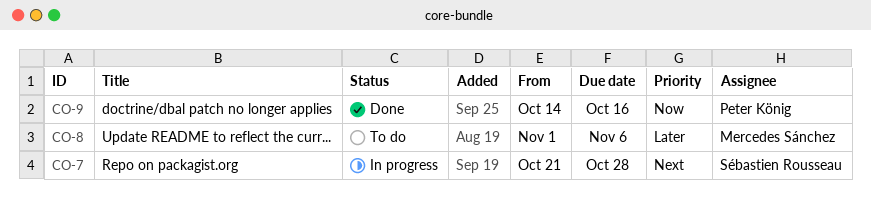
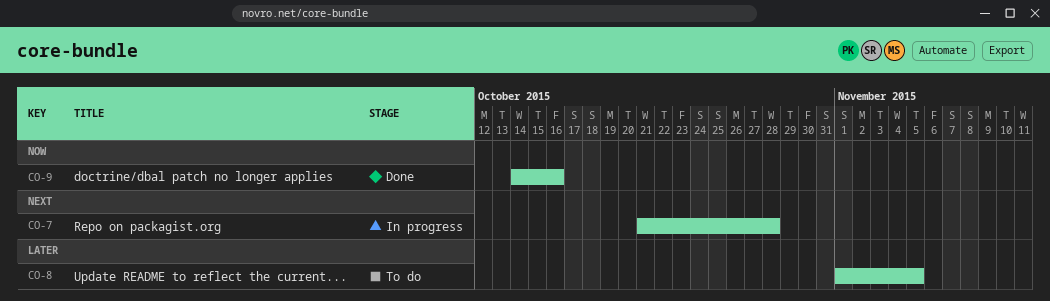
CO-8, due: Nov 6 -> Nov 5

